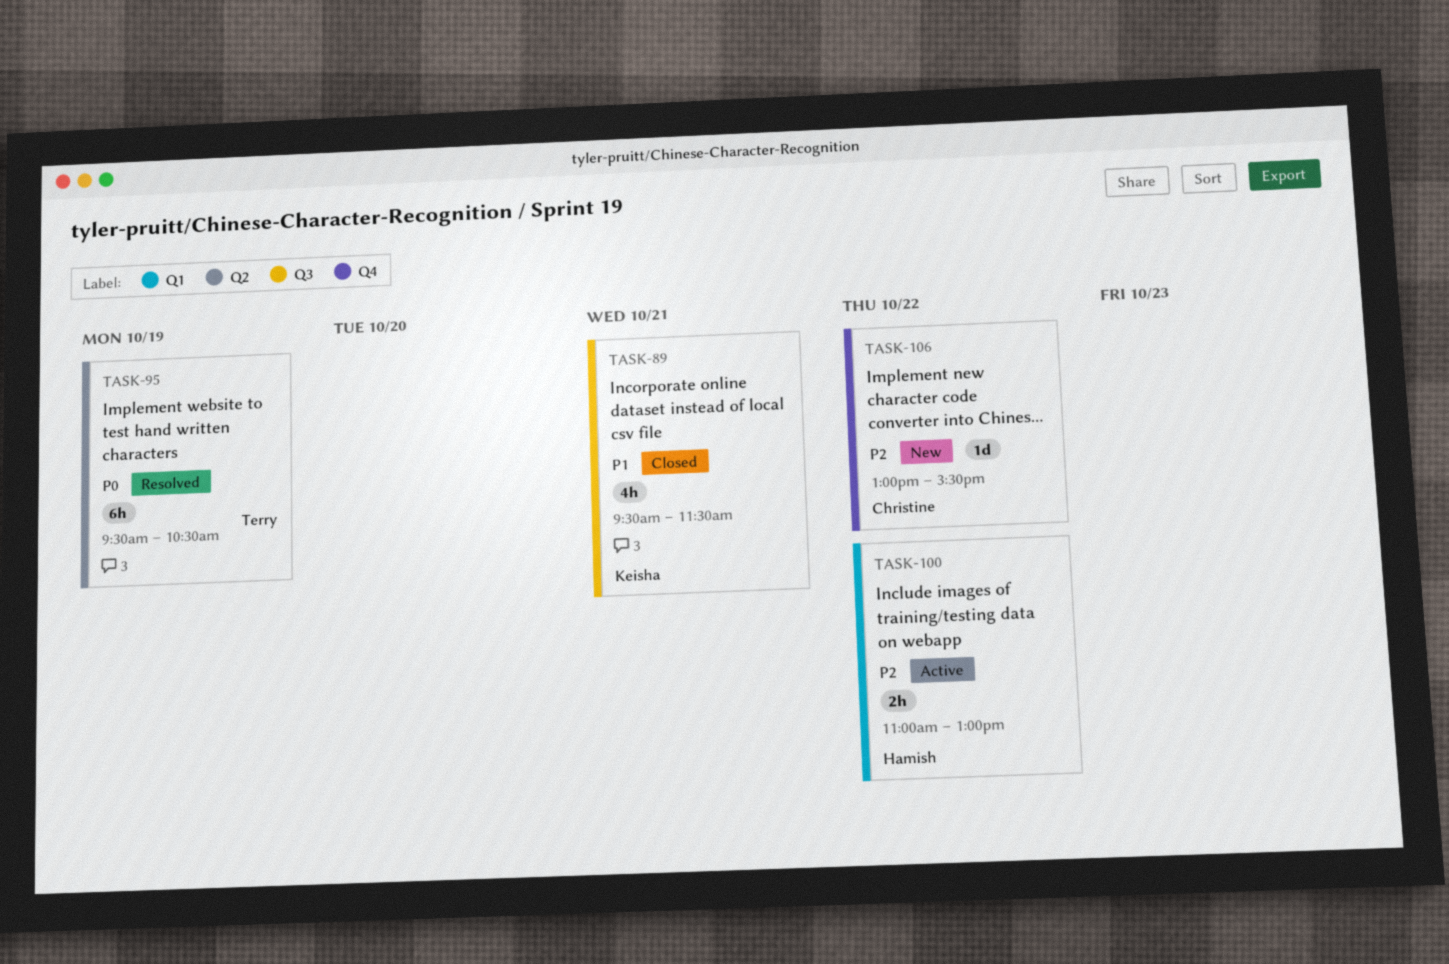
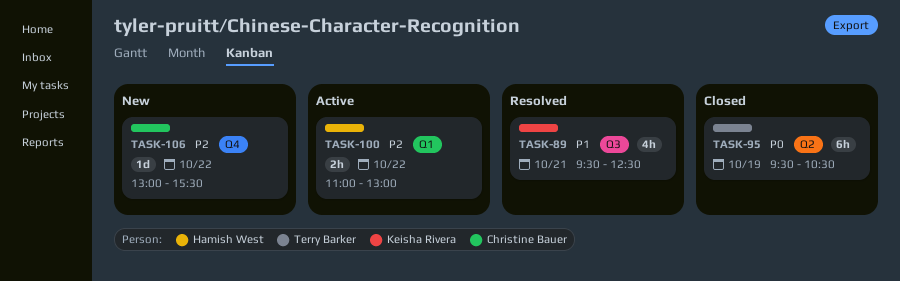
TASK-89, status: Closed -> Resolved
TASK-89, ends: 11:30 -> 12:30
TASK-95, status: Resolved -> Closed

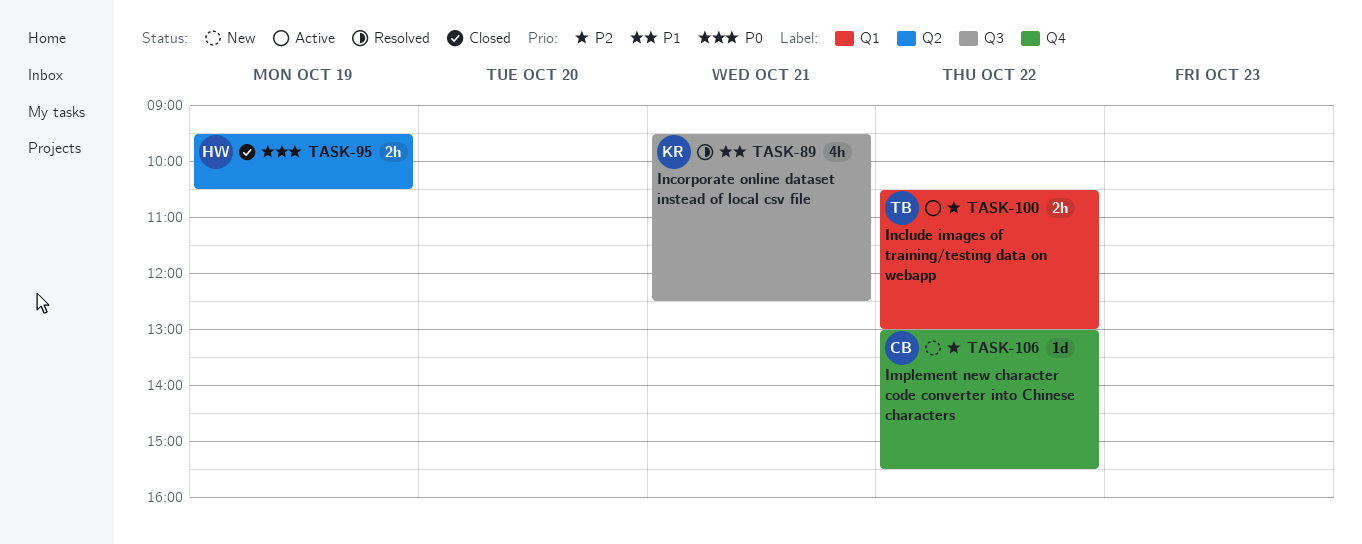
TASK-95, owner: Terry Barker -> Hamish West
TASK-95, estimate: 6h -> 2h
TASK-100, owner: Hamish West -> Terry Barker
TASK-100, begins: 11:00 -> 10:30

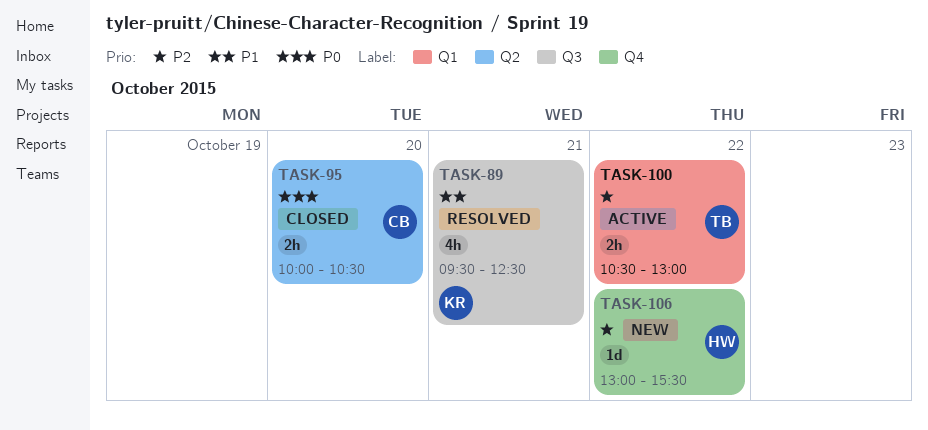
TASK-95, owner: HW -> CB
TASK-95, day: Oct 19 -> Oct 20
TASK-95, begins: 09:30 -> 10:00
TASK-106, owner: CB -> HW

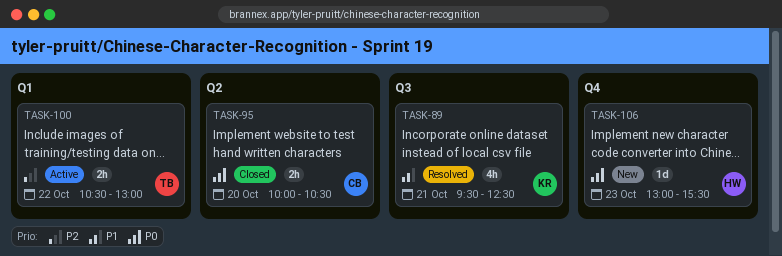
TASK-106, priority: P2 -> P0
TASK-106, day: Oct 22 -> Oct 23

